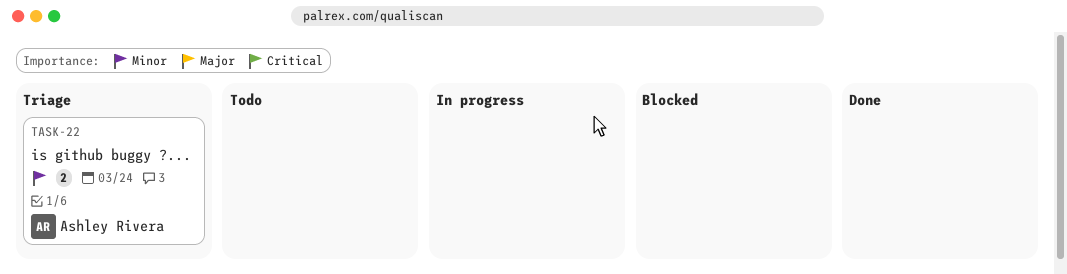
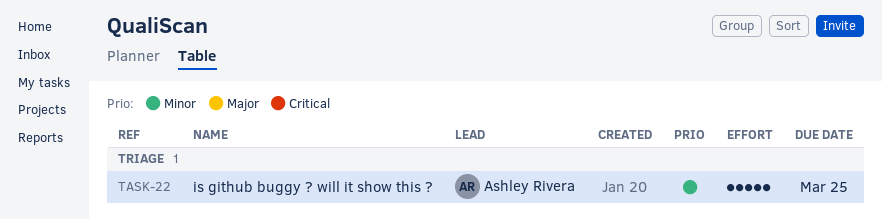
TASK-22, estimate: 2 -> 5
TASK-22, due: Mar 24 -> Mar 25

